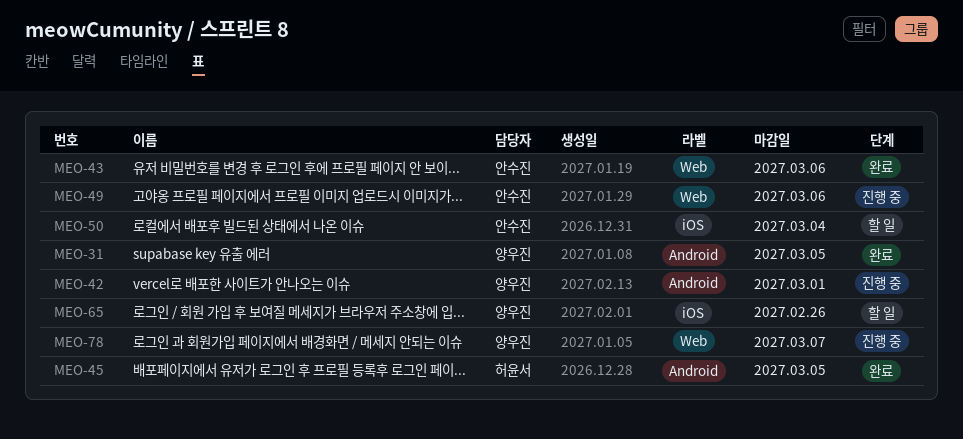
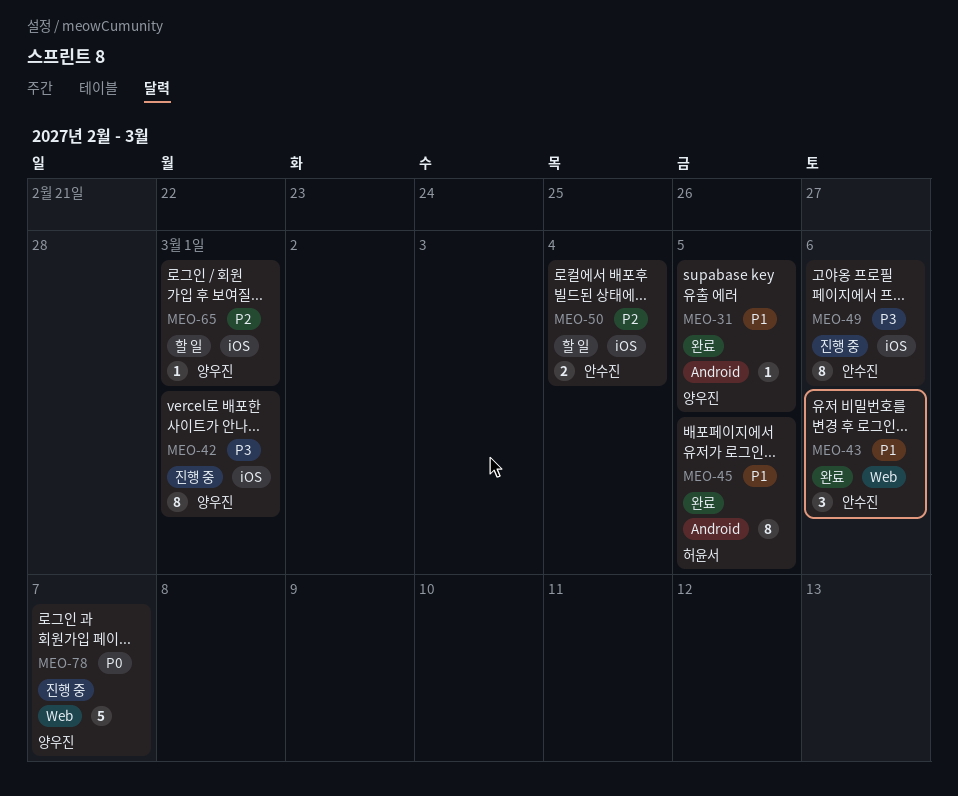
MEO-42, label: Android -> iOS
MEO-49, label: Web -> iOS
MEO-65, due: Feb 26 -> Mar 1

